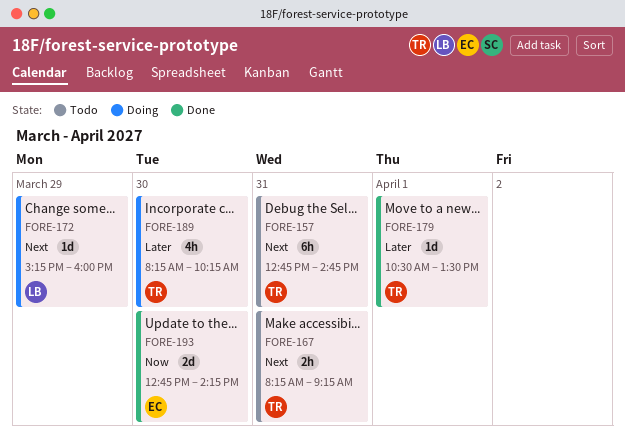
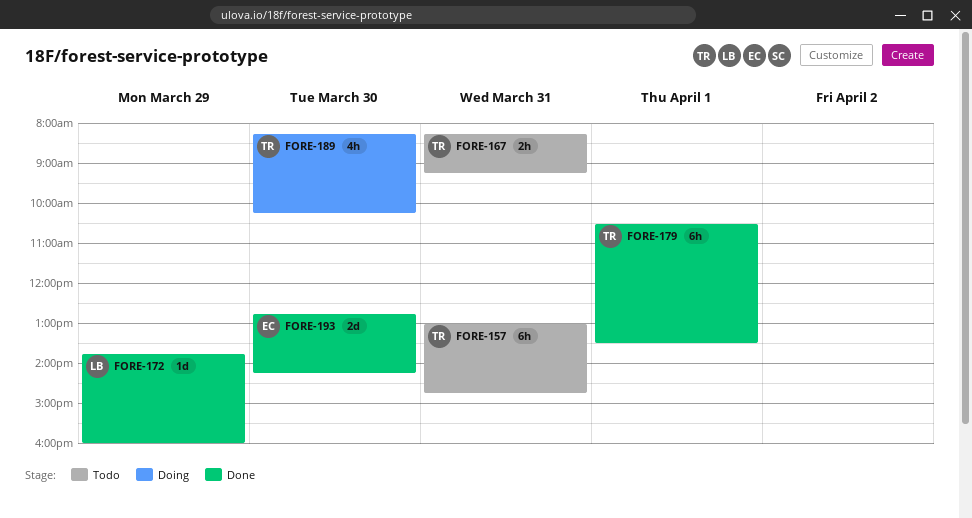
FORE-157, begins: 12:45 -> 13:00
FORE-172, status: Doing -> Done
FORE-172, begins: 15:15 -> 13:45
FORE-179, estimate: 1d -> 6h

